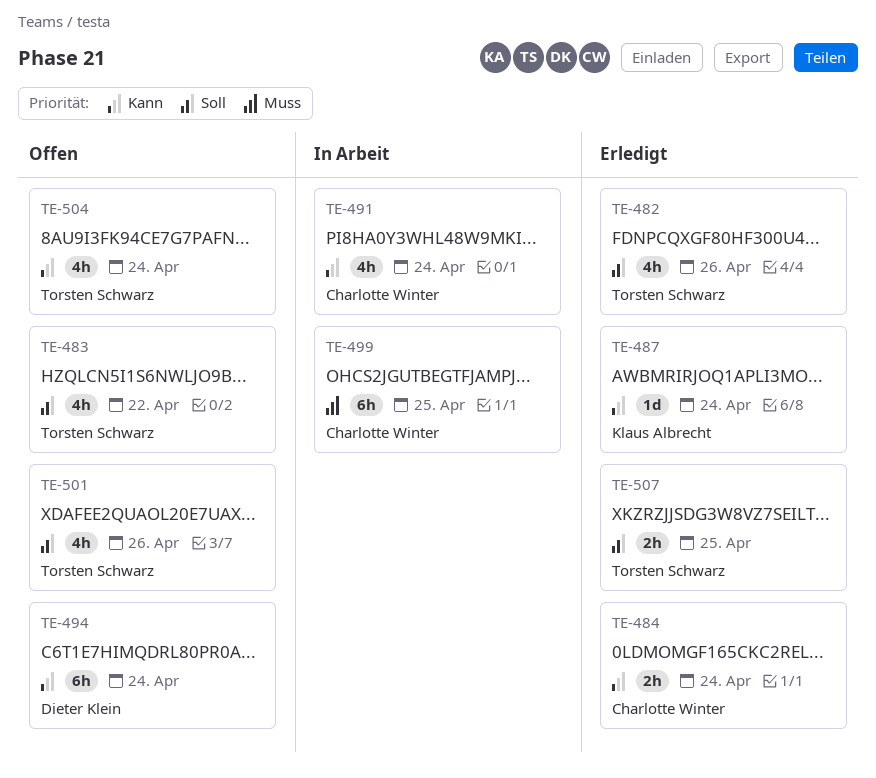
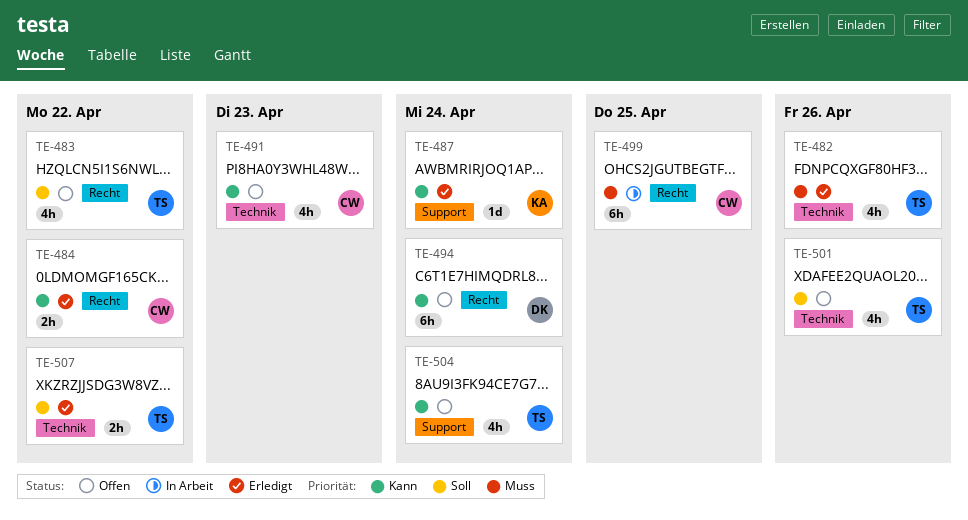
TE-482, priority: Soll -> Muss
TE-484, due: Apr 24 -> Apr 22
TE-491, status: In Arbeit -> Offen
TE-491, due: Apr 24 -> Apr 23
TE-507, due: Apr 25 -> Apr 22

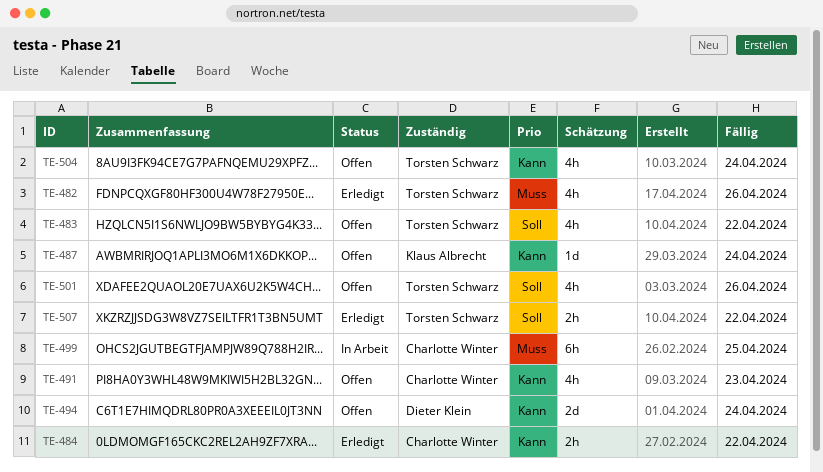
TE-487, status: Erledigt -> Offen
TE-494, estimate: 6h -> 2d

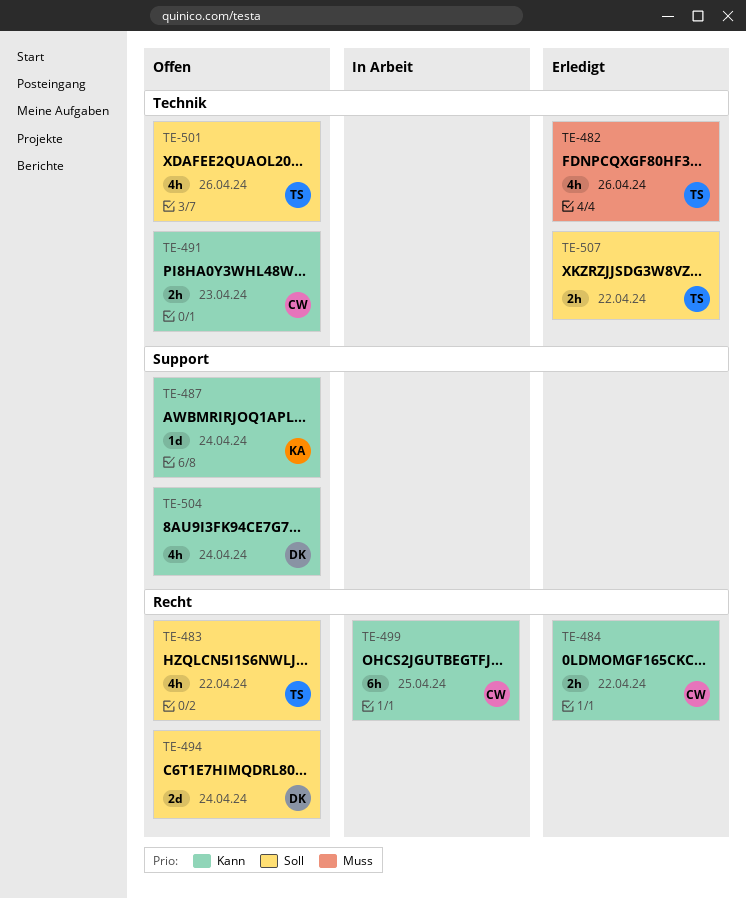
TE-491, estimate: 4h -> 2h
TE-494, priority: Kann -> Soll
TE-499, priority: Muss -> Kann
TE-504, owner: Torsten Schwarz -> Dieter Klein

